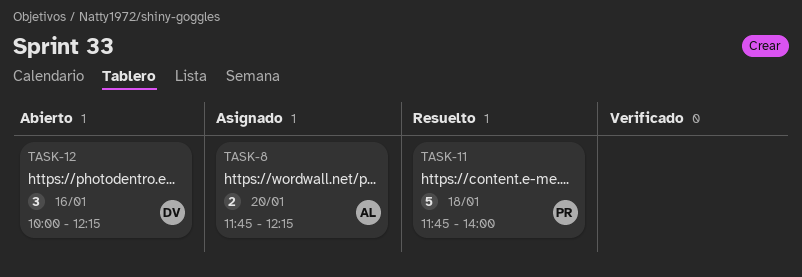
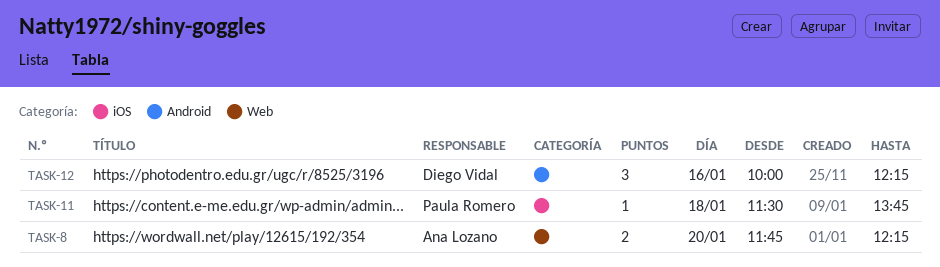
TASK-11, estimate: 5 -> 1
TASK-11, begins: 11:45 -> 11:30
TASK-11, ends: 14:00 -> 13:45

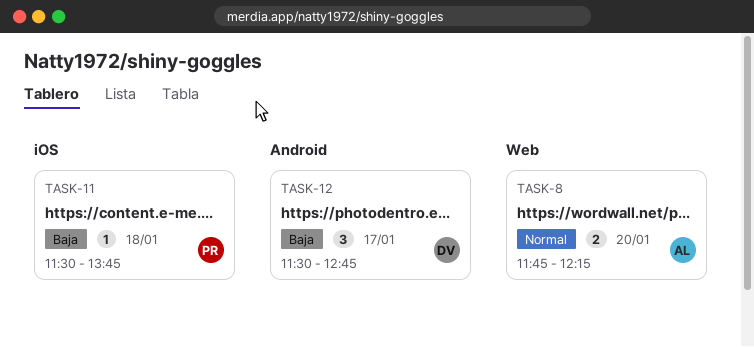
TASK-12, day: Jan 16 -> Jan 17
TASK-12, begins: 10:00 -> 11:30
TASK-12, ends: 12:15 -> 12:45

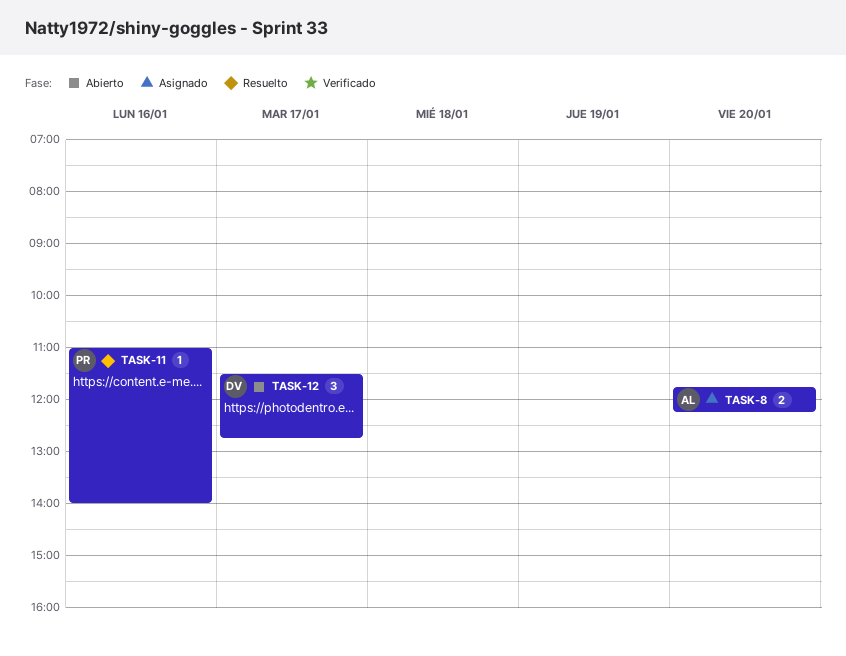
TASK-11, day: Jan 18 -> Jan 16
TASK-11, begins: 11:30 -> 11:00
TASK-11, ends: 13:45 -> 14:00

